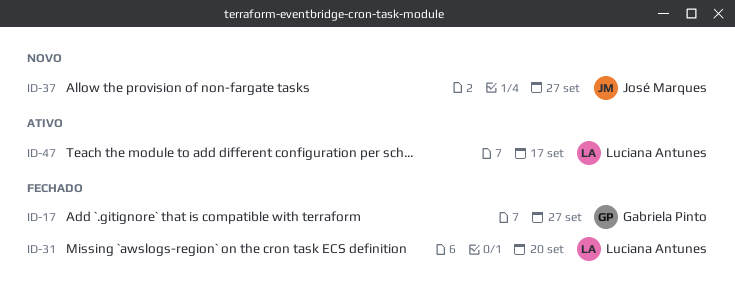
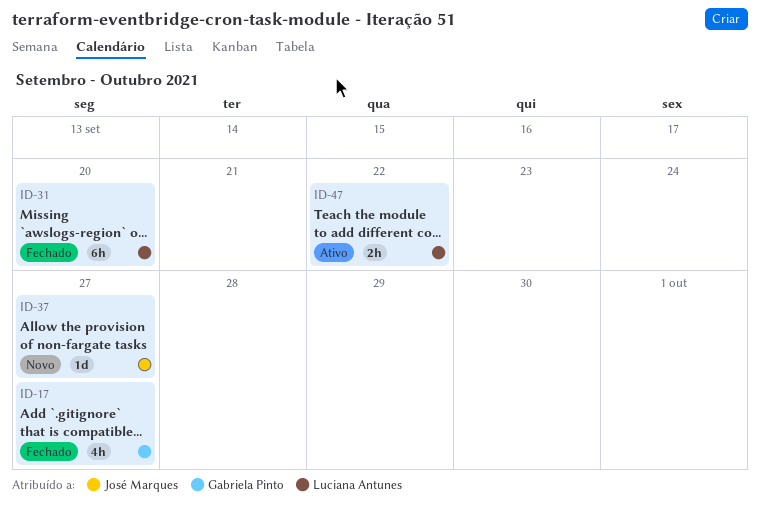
ID-47, due: Sep 17 -> Sep 22

